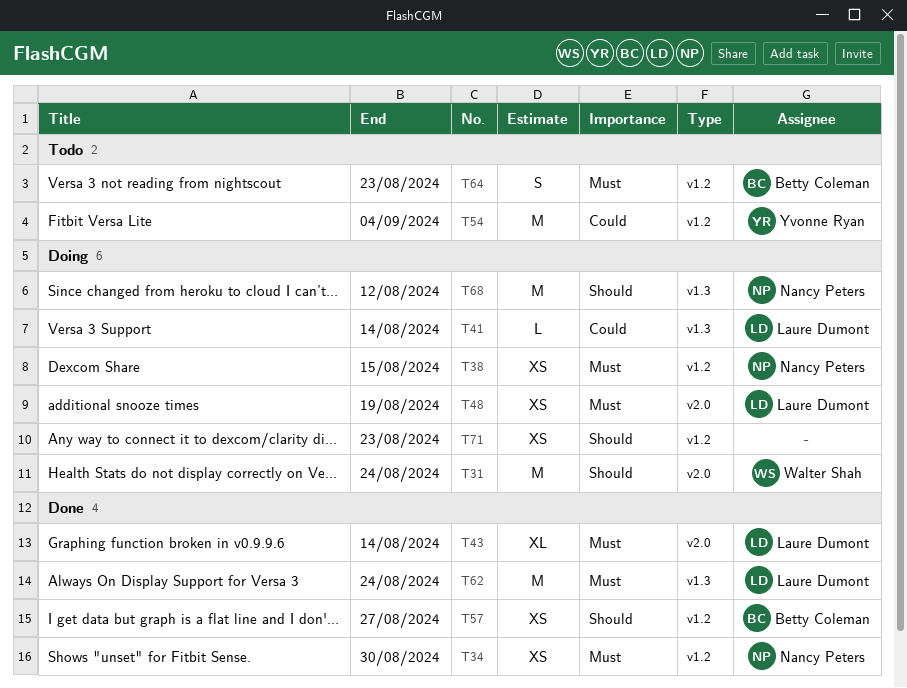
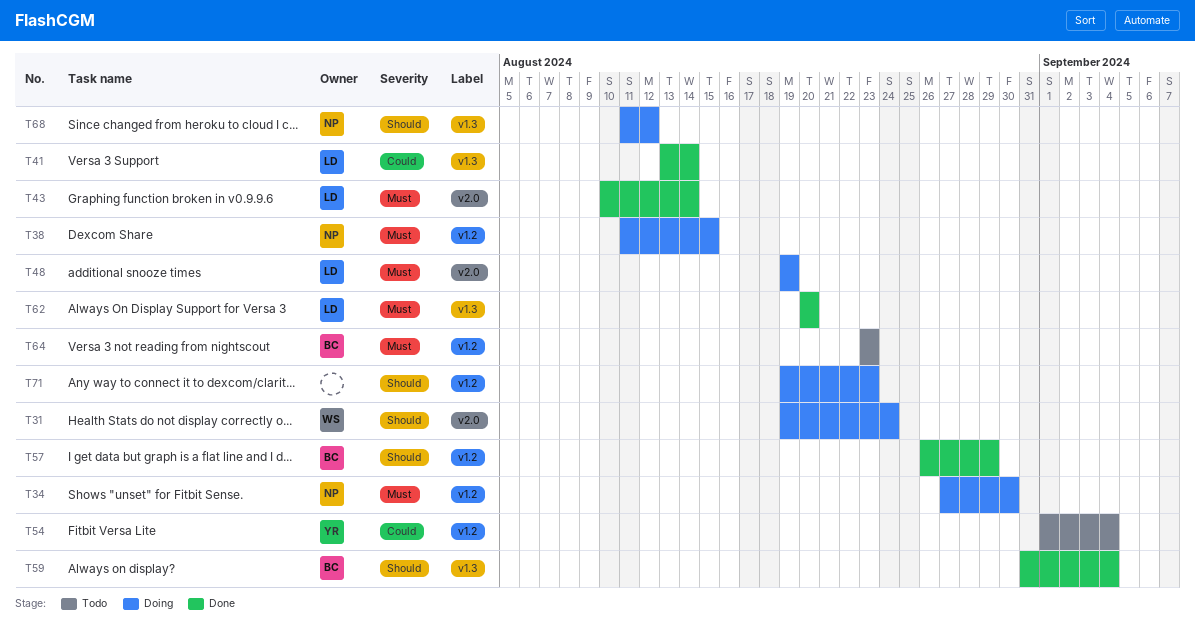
T34, status: Done -> Doing
T41, status: Doing -> Done
T57, due: Aug 27 -> Aug 29
T59: none -> present
T62, due: Aug 24 -> Aug 20

